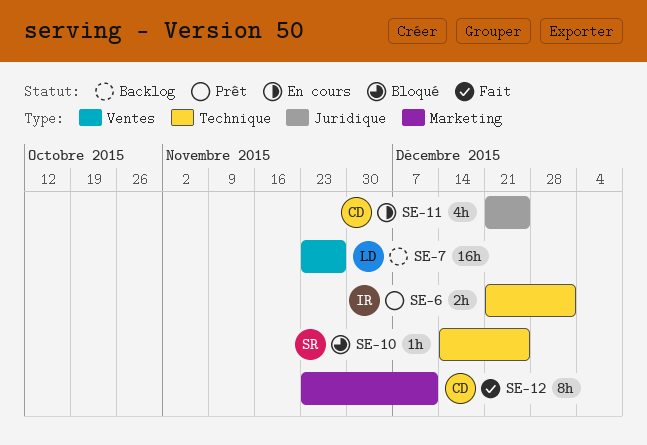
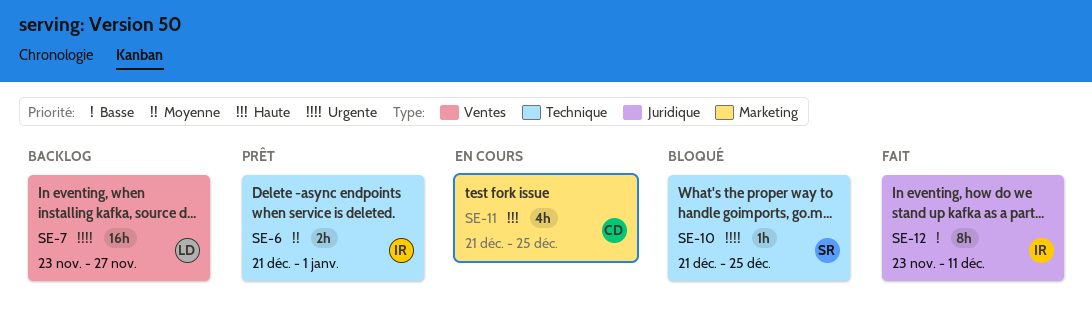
SE-10, start: Dec 14 -> Dec 21
SE-11, label: Juridique -> Marketing
SE-12, owner: CD -> IR
SE-12, label: Marketing -> Juridique

